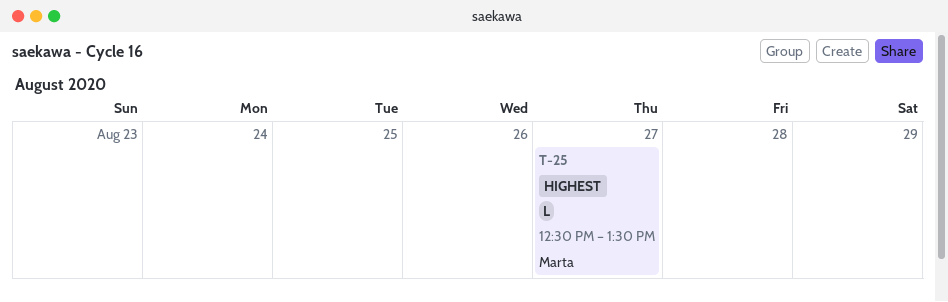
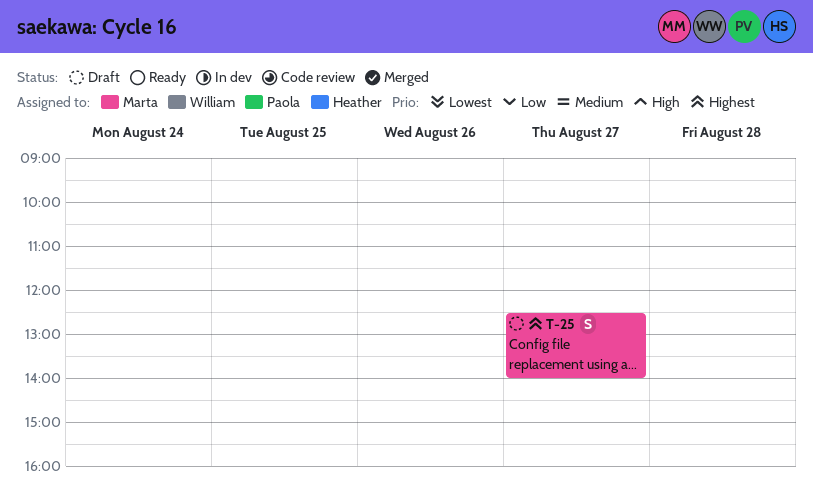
T-25, estimate: L -> S
T-25, ends: 13:30 -> 14:00

